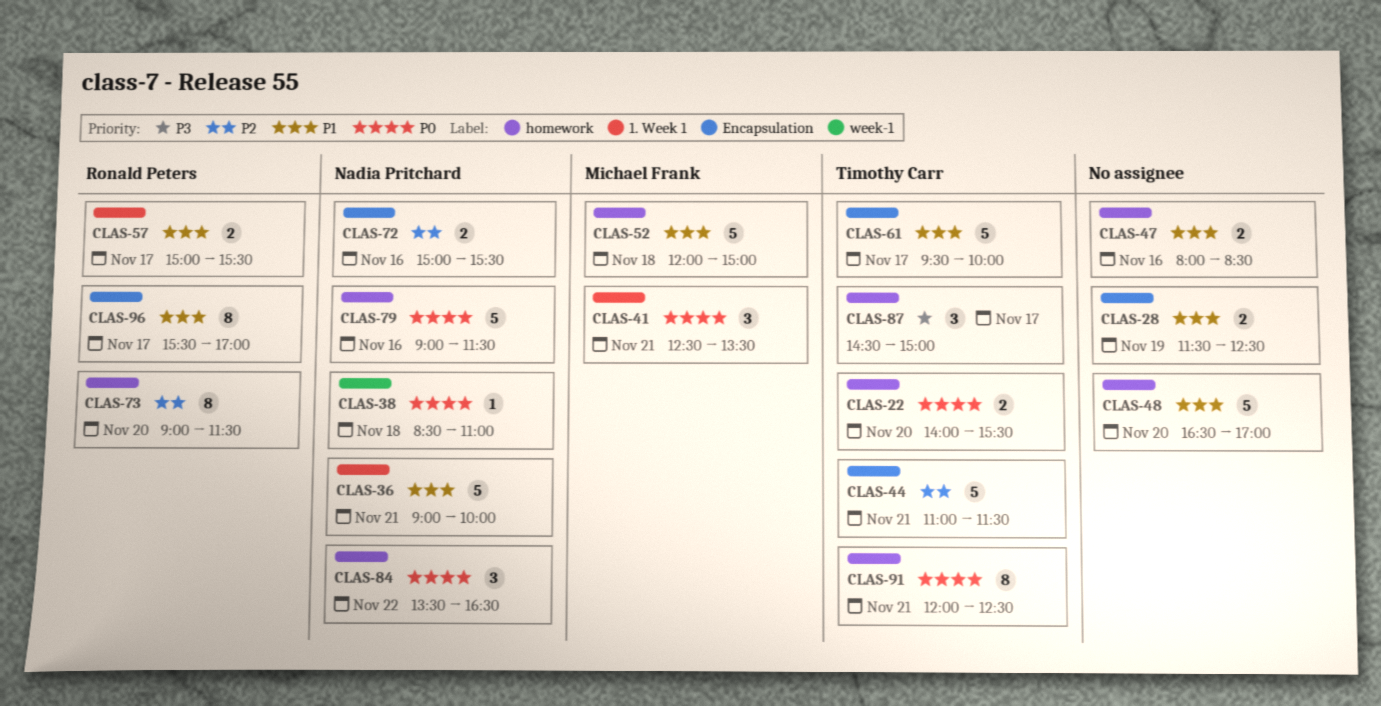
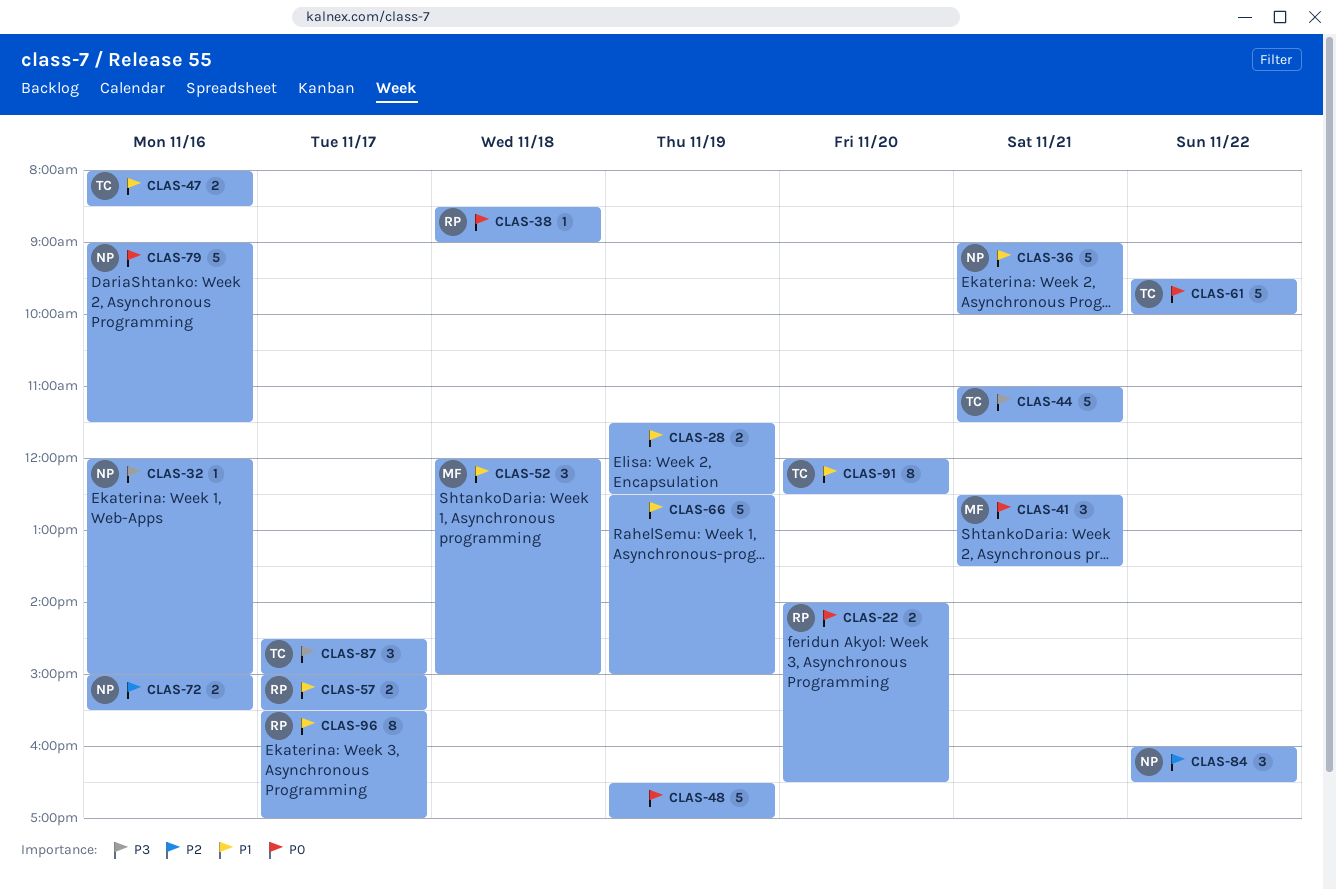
CLAS-22, owner: Timothy Carr -> Ronald Peters
CLAS-22, ends: 15:30 -> 16:30
CLAS-32: none -> present
CLAS-38, owner: Nadia Pritchard -> Ronald Peters
CLAS-38, ends: 11:00 -> 09:00
CLAS-44, priority: P2 -> P3
CLAS-47, owner: none -> Timothy Carr
CLAS-48, priority: P1 -> P0
CLAS-48, day: Nov 20 -> Nov 19
CLAS-52, estimate: 5 -> 3
CLAS-61, priority: P1 -> P0
CLAS-61, day: Nov 17 -> Nov 22
CLAS-66: none -> present
CLAS-73: present -> none
CLAS-84, priority: P0 -> P2
CLAS-84, begins: 13:30 -> 16:00
CLAS-91, priority: P0 -> P1
CLAS-91, day: Nov 21 -> Nov 20

